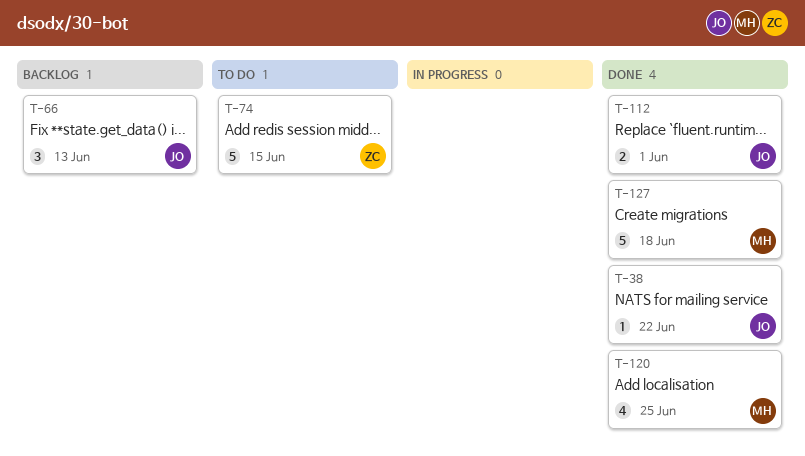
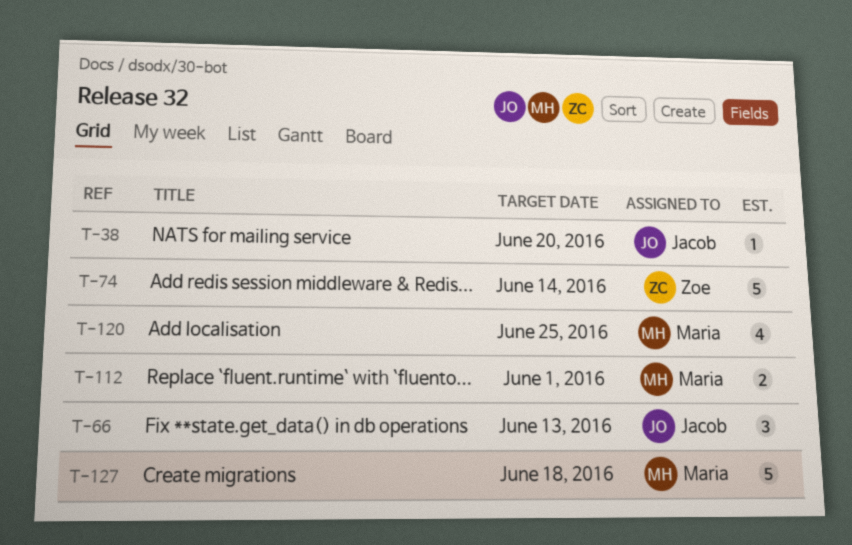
T-38, due: Jun 22 -> Jun 20
T-74, due: Jun 15 -> Jun 14
T-112, owner: Jacob -> Maria

